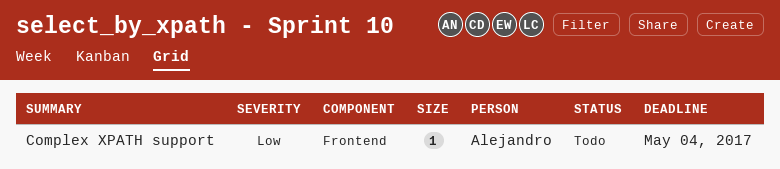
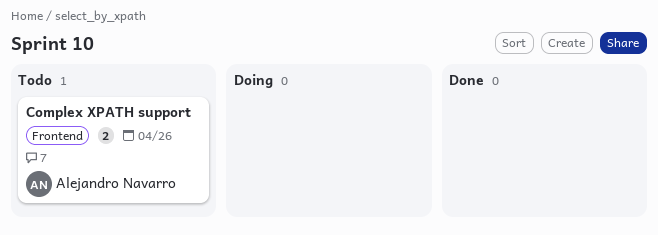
Complex XPATH support, estimate: 1 -> 2
Complex XPATH support, due: May 4 -> Apr 26

